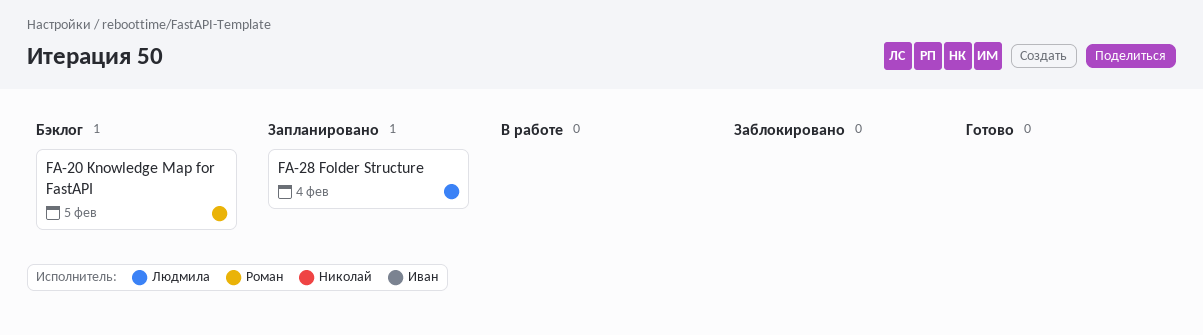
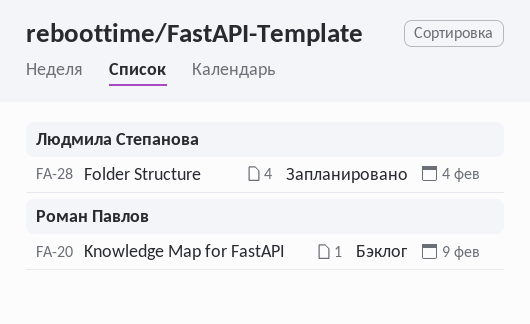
FA-20, due: Feb 5 -> Feb 9

